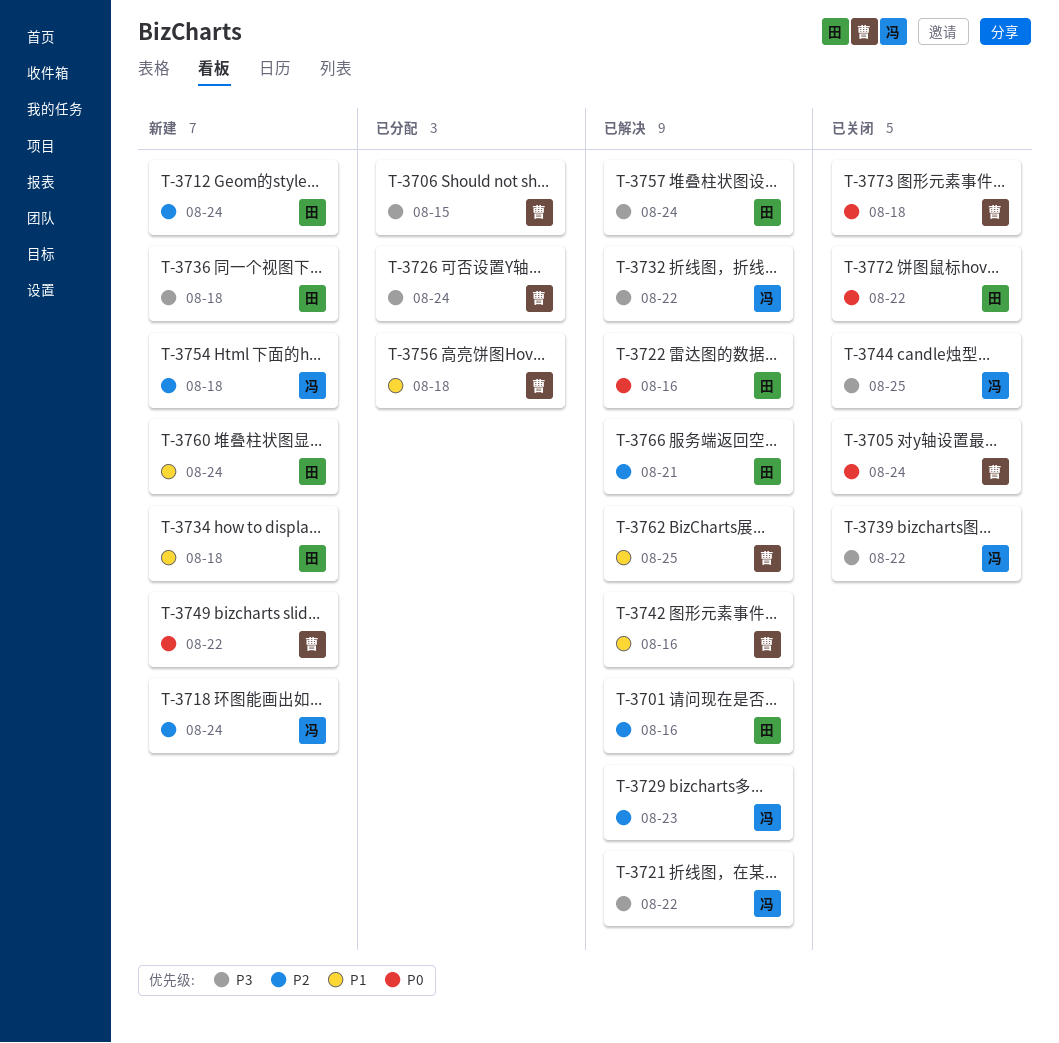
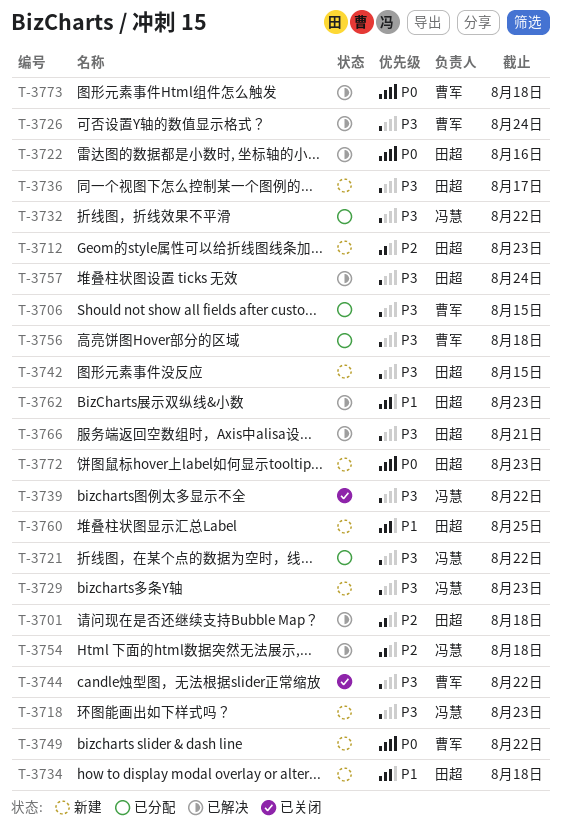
T-3701, due: Aug 16 -> Aug 18
T-3705: present -> none
T-3712, due: Aug 24 -> Aug 23
T-3718, priority: P2 -> P3
T-3718, due: Aug 24 -> Aug 23
T-3721, status: 已解决 -> 已分配
T-3726, status: 已分配 -> 已解决
T-3729, status: 已解决 -> 新建
T-3729, priority: P2 -> P3
T-3732, status: 已解决 -> 已分配
T-3736, due: Aug 18 -> Aug 17
T-3742, status: 已解决 -> 新建
T-3742, owner: 曹军 -> 田超
T-3742, priority: P1 -> P3
T-3742, due: Aug 16 -> Aug 15
T-3744, owner: 冯慧 -> 曹军
T-3744, due: Aug 25 -> Aug 22
T-3754, status: 新建 -> 已解决
T-3756, priority: P1 -> P3
T-3760, due: Aug 24 -> Aug 25
T-3762, owner: 曹军 -> 田超
T-3762, due: Aug 25 -> Aug 23
T-3766, priority: P2 -> P3
T-3772, status: 已关闭 -> 新建
T-3772, due: Aug 22 -> Aug 23
T-3773, status: 已关闭 -> 已解决

